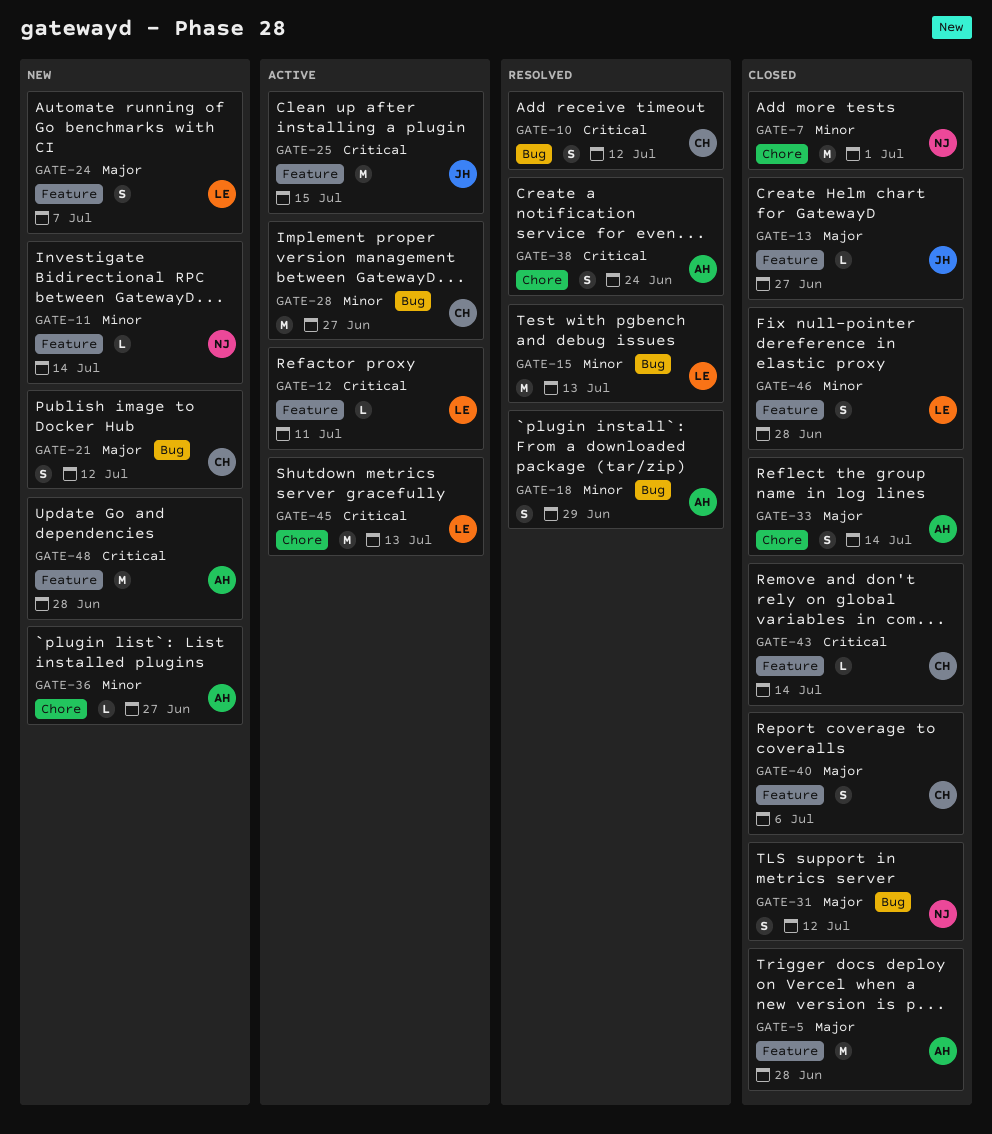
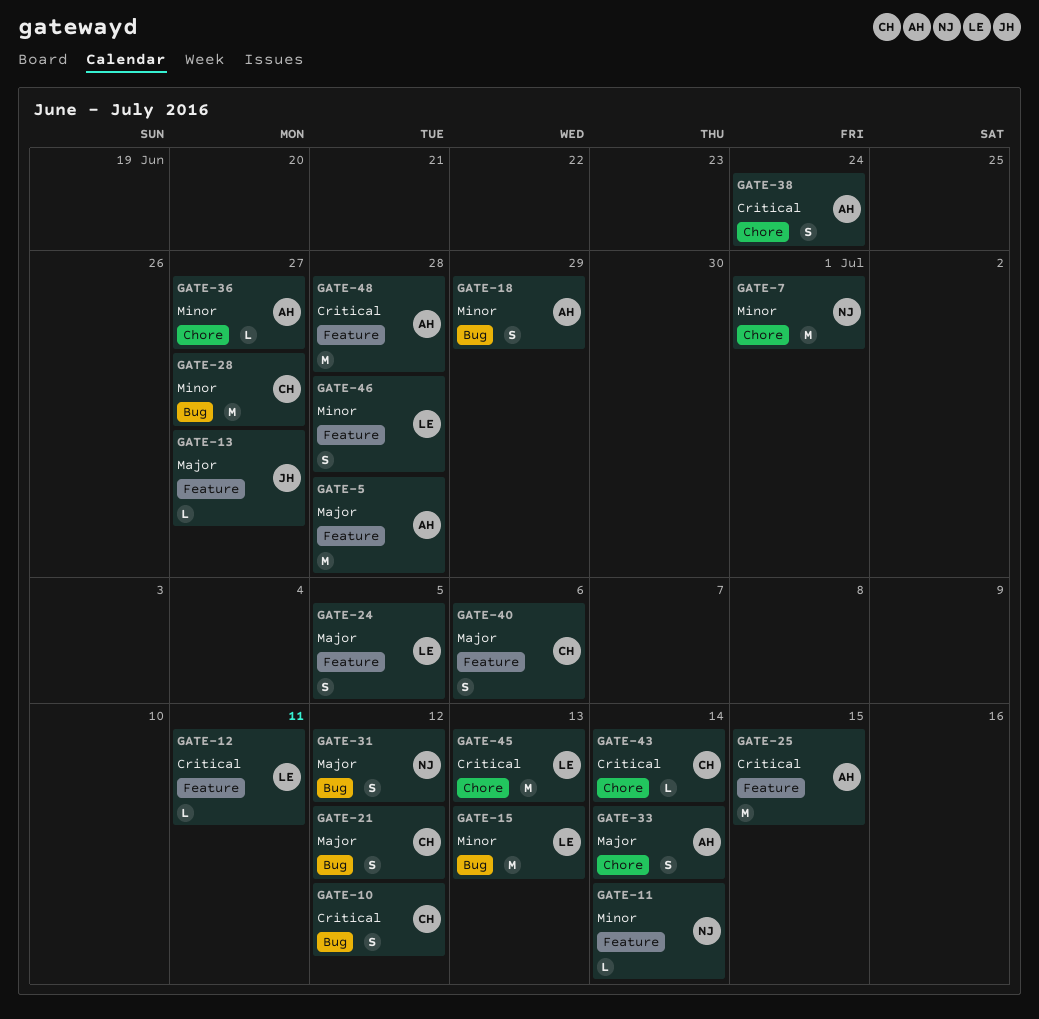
GATE-24, due: Jul 7 -> Jul 5
GATE-25, owner: JH -> AH
GATE-43, label: Feature -> Chore

